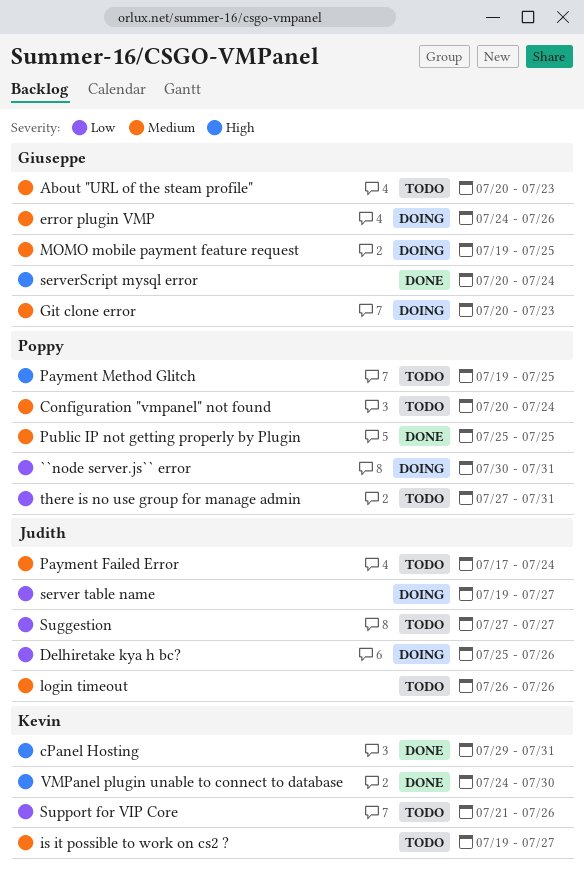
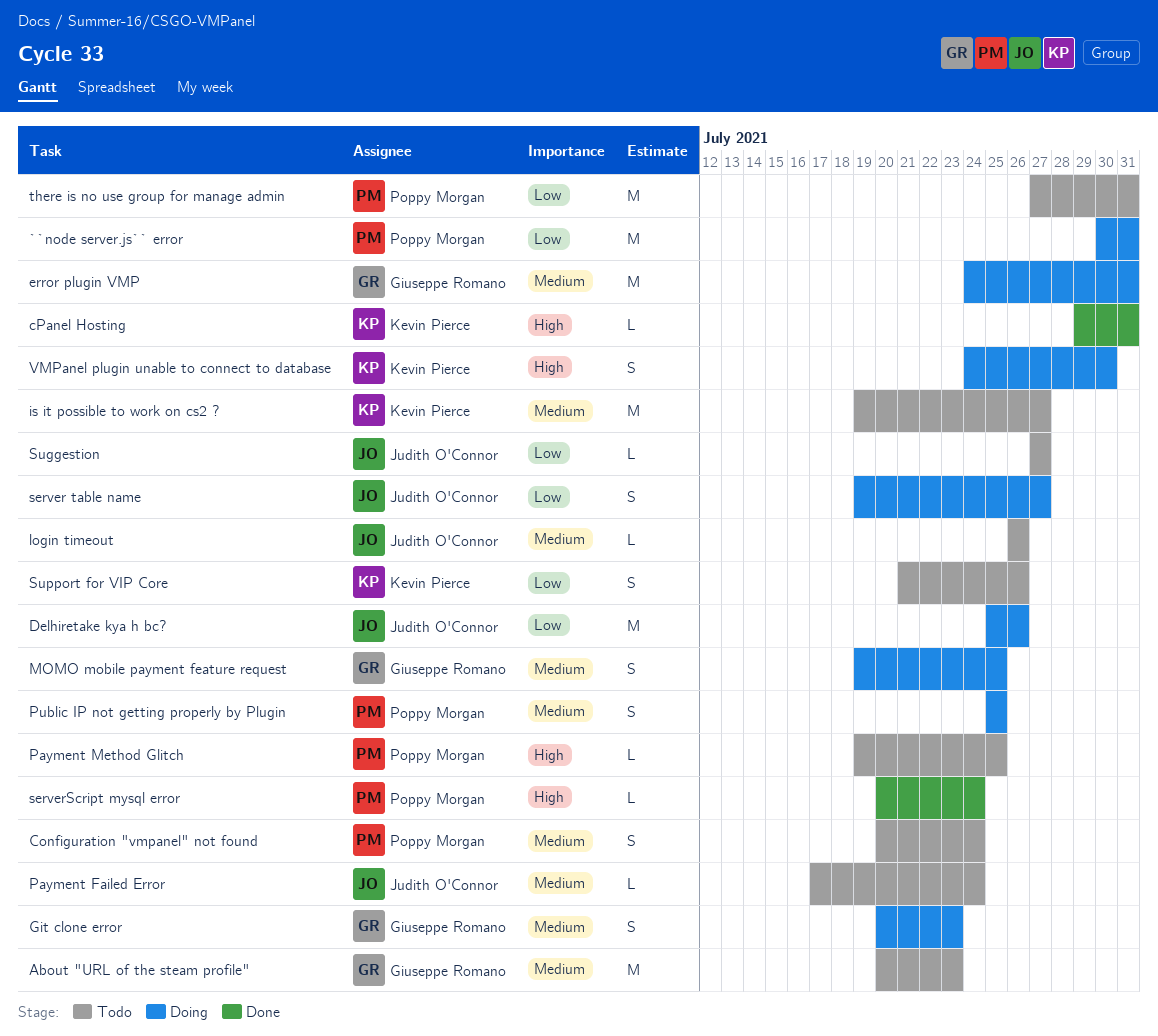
error plugin VMP, due: Jul 26 -> Jul 31
Public IP not getting properly by Plugin, status: Done -> Doing
serverScript mysql error, owner: Giuseppe Romano -> Poppy Morgan
VMPanel plugin unable to connect to database, status: Done -> Doing

